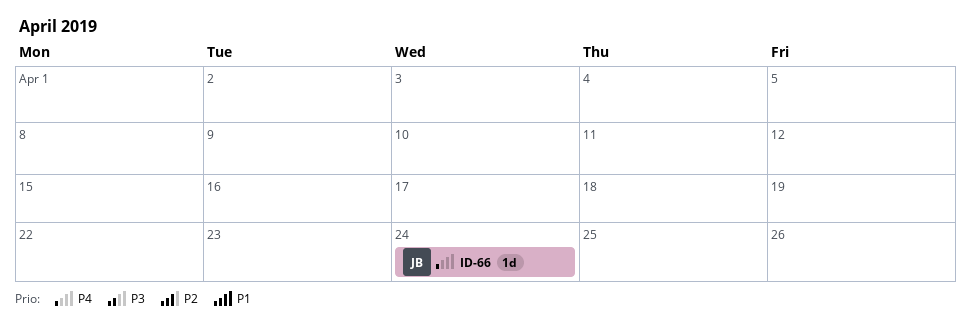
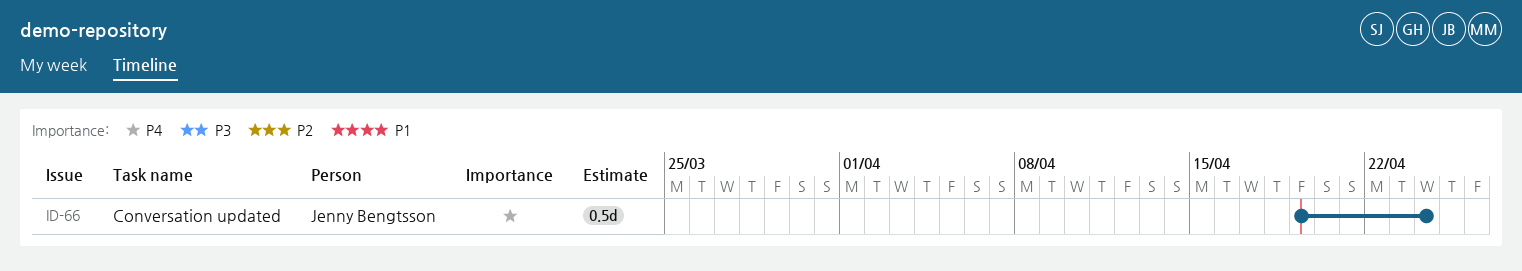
ID-66, estimate: 1d -> 0.5d
ID-66, start: Apr 24 -> Apr 19

